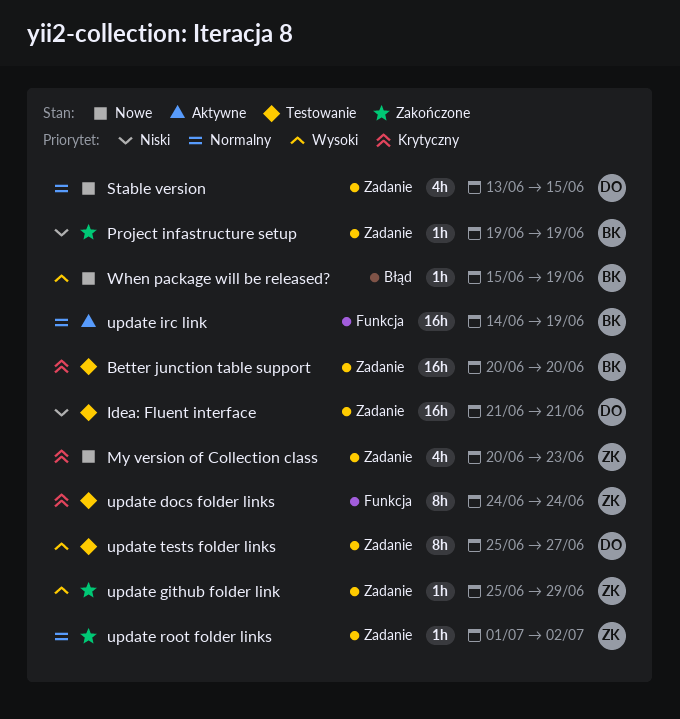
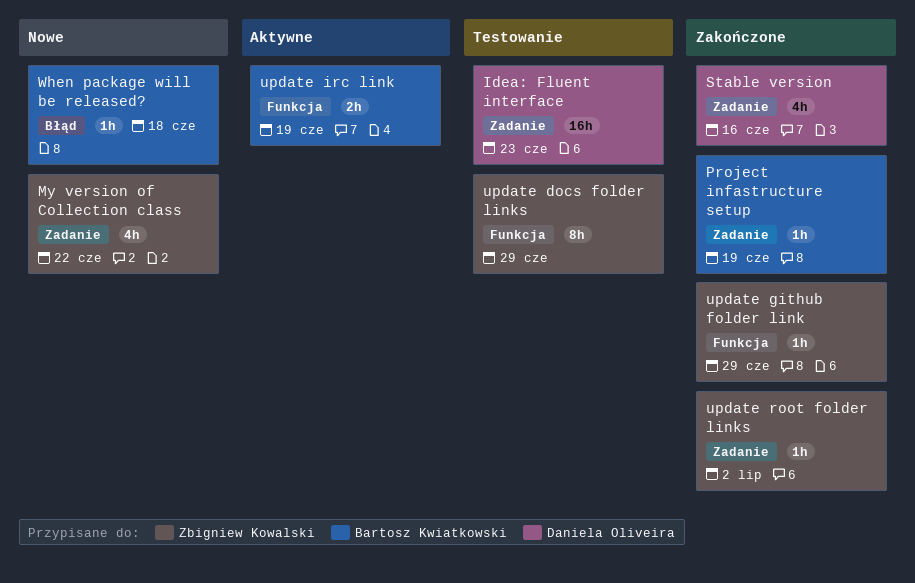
Better junction table support: present -> none
Idea: Fluent interface, due: Jun 21 -> Jun 23
My version of Collection class, due: Jun 23 -> Jun 22
Stable version, status: Nowe -> Zakończone
Stable version, due: Jun 15 -> Jun 16
update docs folder links, due: Jun 24 -> Jun 29
update github folder link, label: Zadanie -> Funkcja
update irc link, estimate: 16h -> 2h
update tests folder links: present -> none
When package will be released?, due: Jun 19 -> Jun 18

